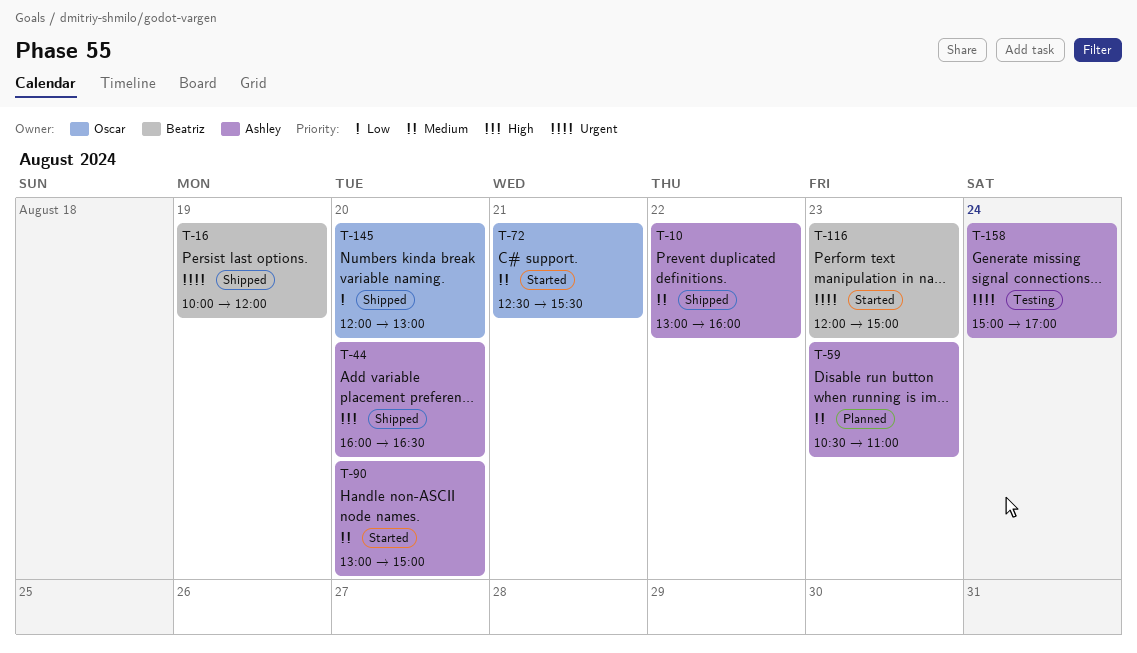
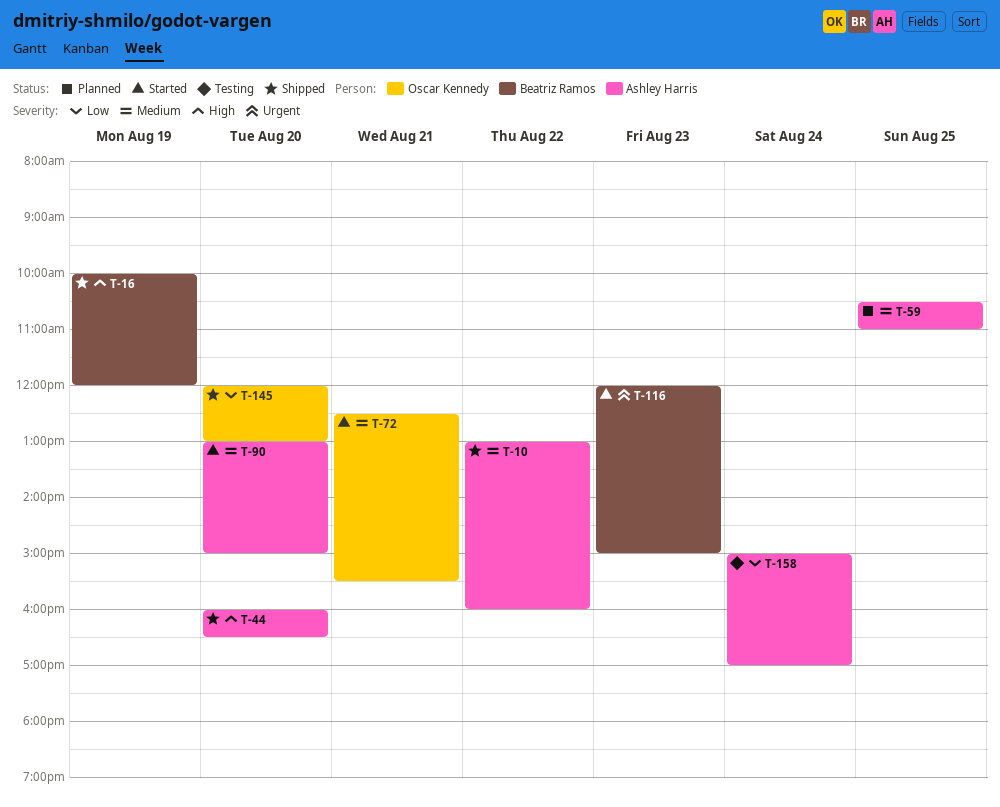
T-16, priority: Urgent -> High
T-59, day: Aug 23 -> Aug 25
T-158, priority: Urgent -> Low

